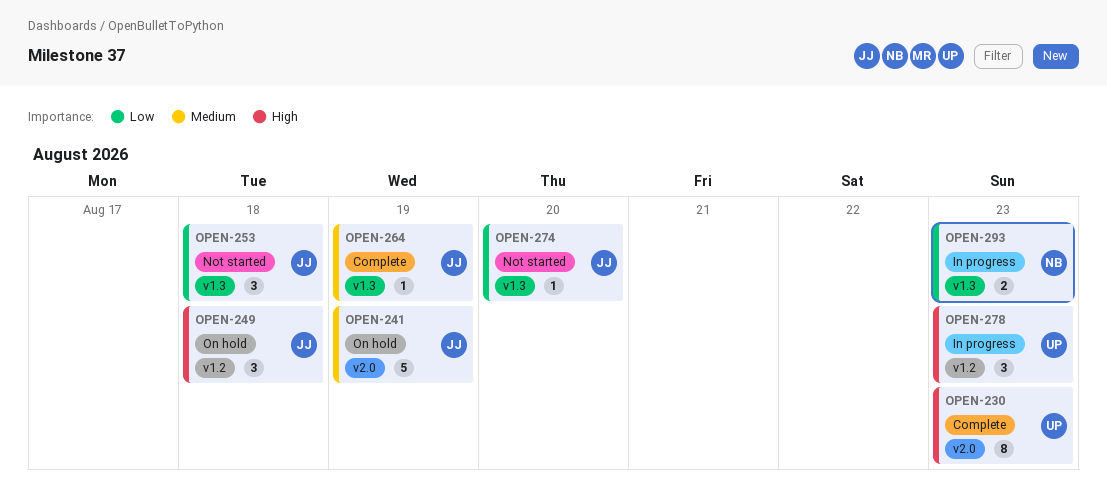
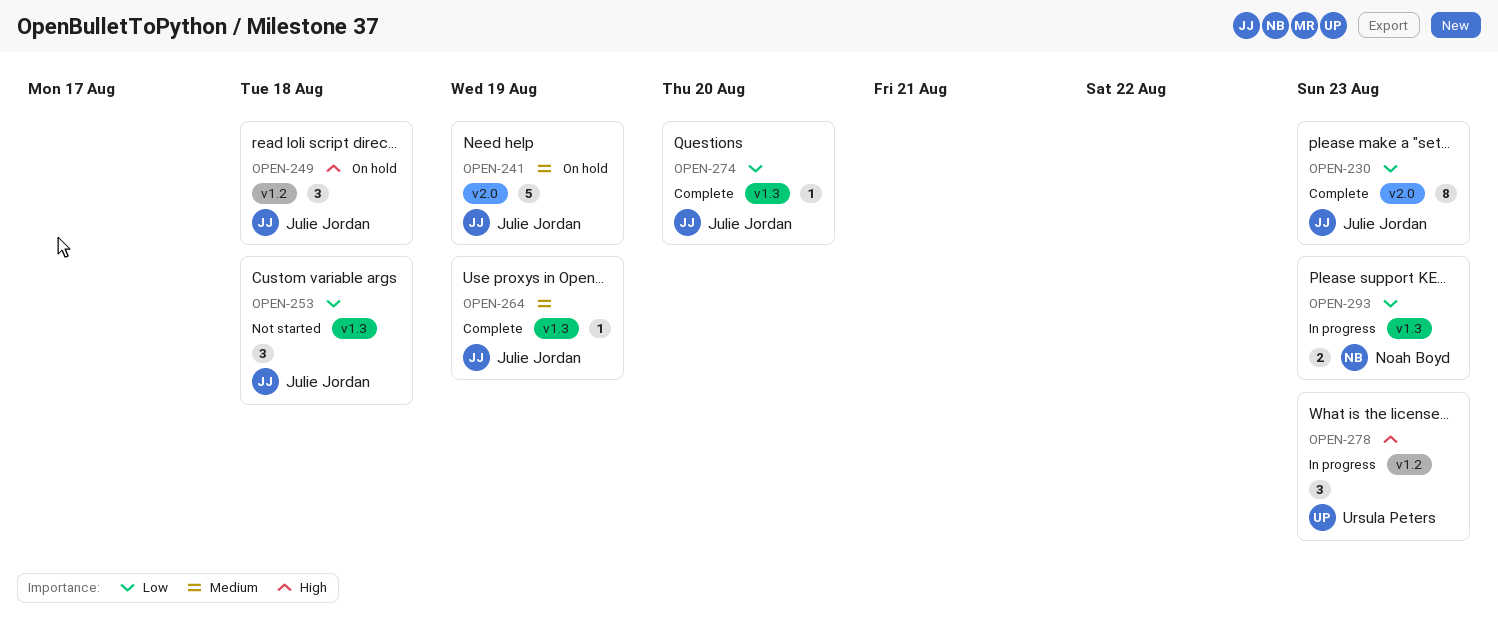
OPEN-230, owner: Ursula Peters -> Julie Jordan
OPEN-230, priority: High -> Low
OPEN-274, status: Not started -> Complete

